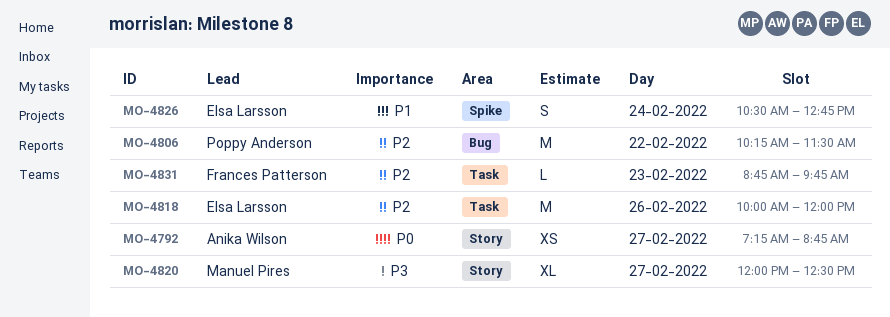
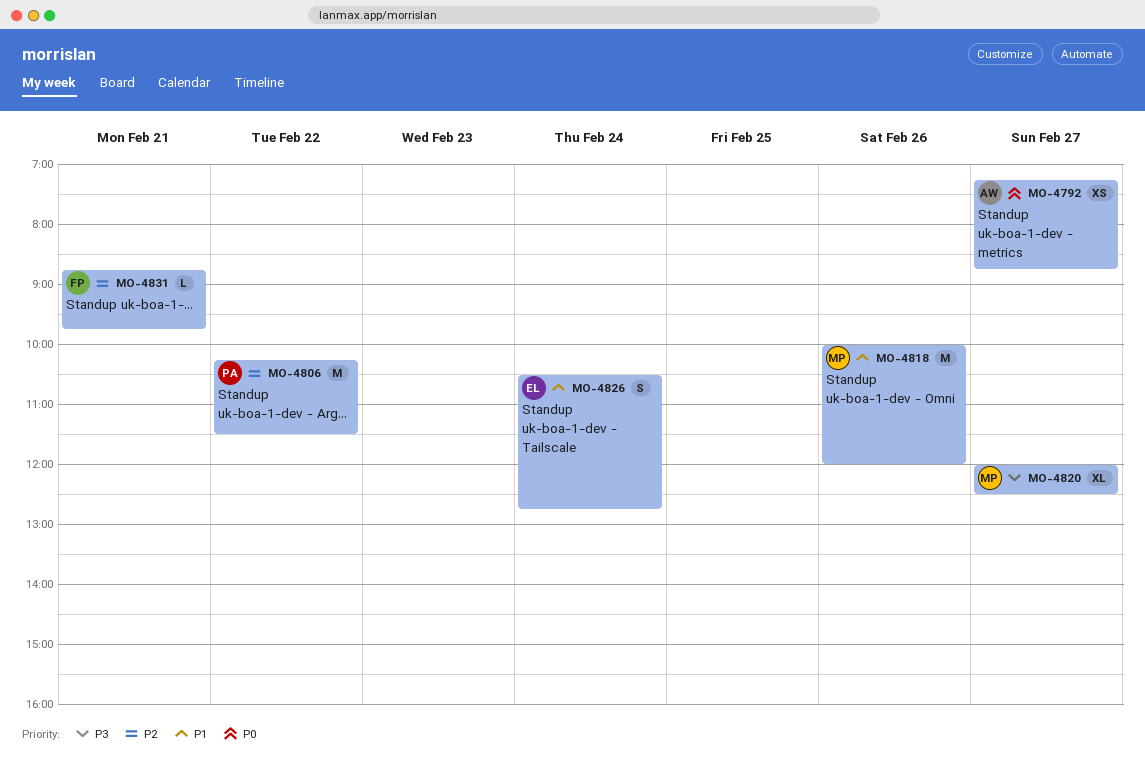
MO-4818, owner: Elsa Larsson -> Manuel Pires
MO-4818, priority: P2 -> P1
MO-4831, day: Feb 23 -> Feb 21

